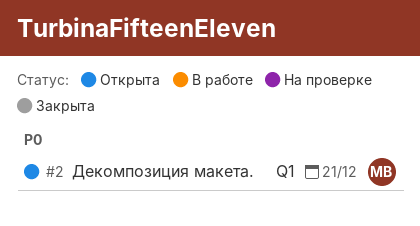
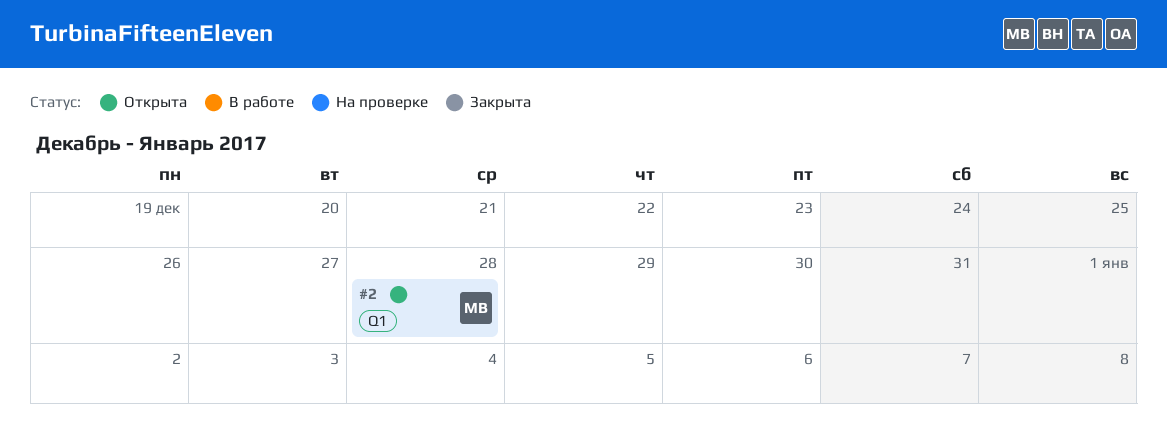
#2, due: Dec 21 -> Dec 28

